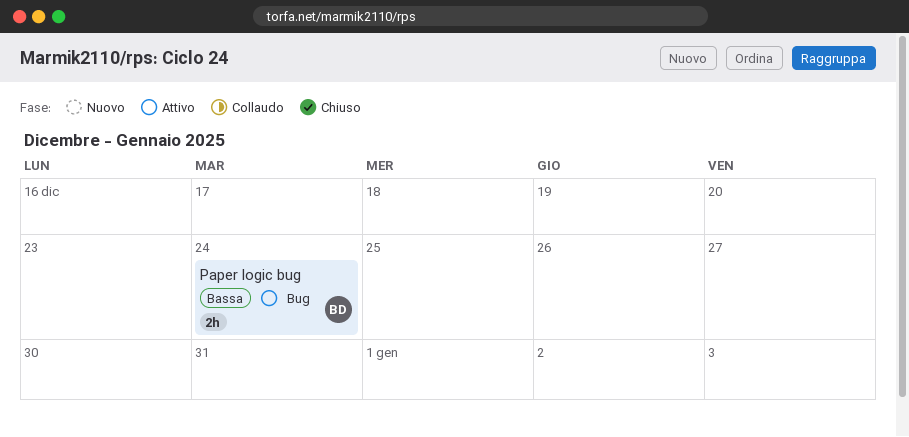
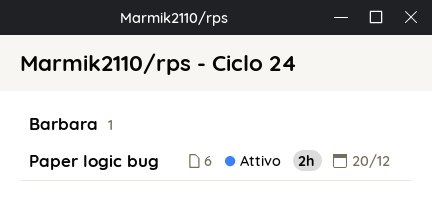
Paper logic bug, due: Dec 24 -> Dec 20

